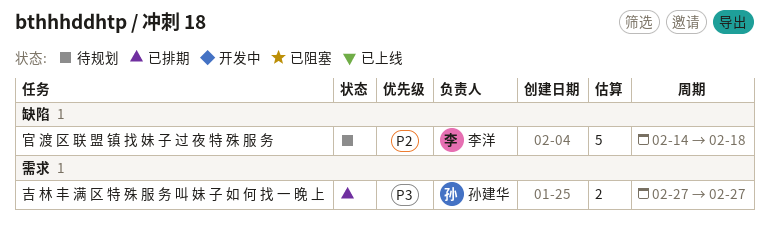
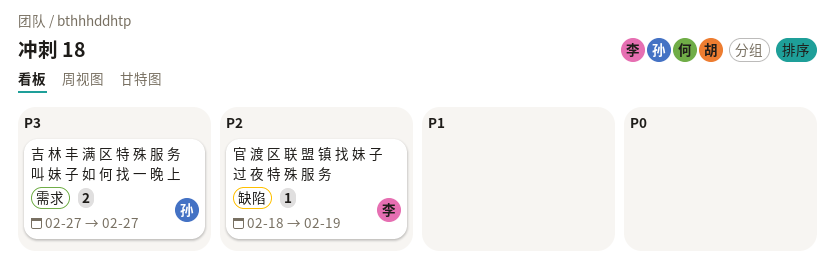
官 渡 区 联 盟 镇 找 妹 子 过 夜 特 殊 服 务, estimate: 5 -> 1
官 渡 区 联 盟 镇 找 妹 子 过 夜 特 殊 服 务, start: Feb 14 -> Feb 18
官 渡 区 联 盟 镇 找 妹 子 过 夜 特 殊 服 务, due: Feb 18 -> Feb 19

